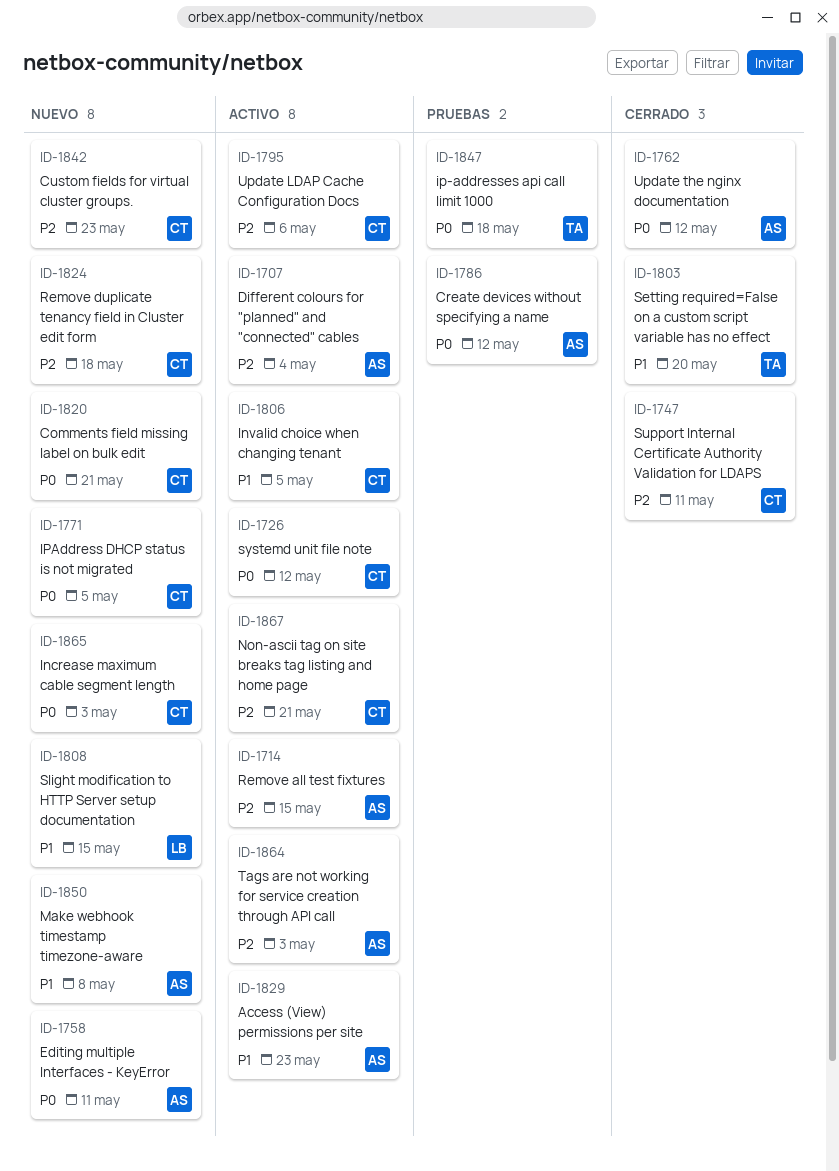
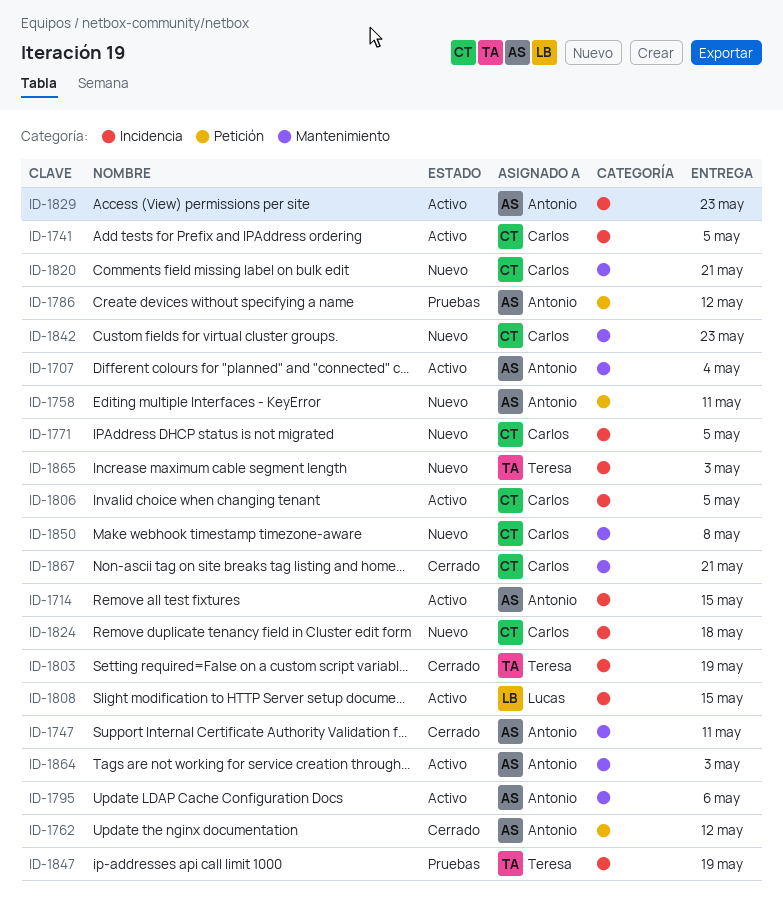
ID-1726: present -> none
ID-1741: none -> present
ID-1747, owner: Carlos -> Antonio
ID-1795, owner: Carlos -> Antonio
ID-1803, due: May 20 -> May 19
ID-1808, status: Nuevo -> Activo
ID-1847, due: May 18 -> May 19
ID-1850, owner: Antonio -> Carlos
ID-1865, owner: Carlos -> Teresa
ID-1867, status: Activo -> Cerrado

